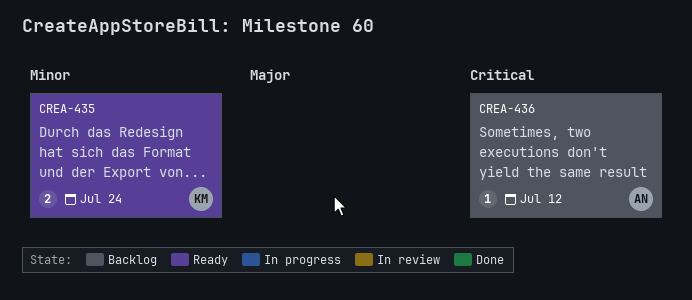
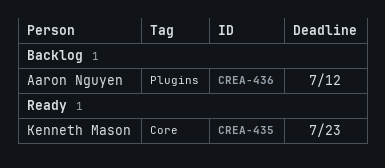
CREA-435, due: Jul 24 -> Jul 23

